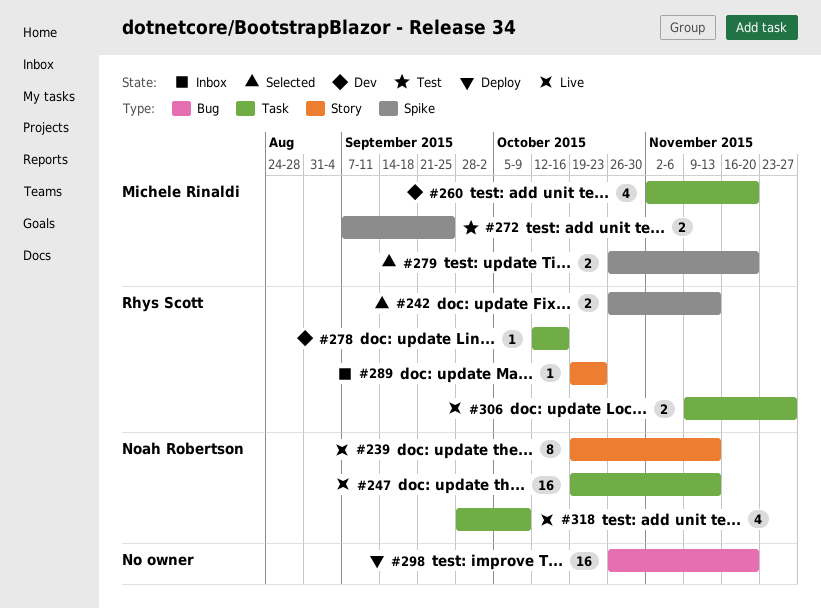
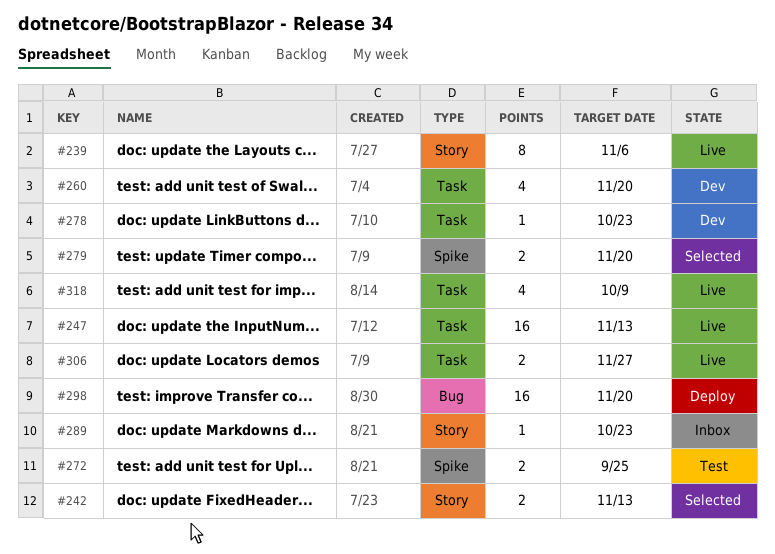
#239, due: Nov 13 -> Nov 6
#242, label: Spike -> Story
#278, due: Oct 16 -> Oct 23

